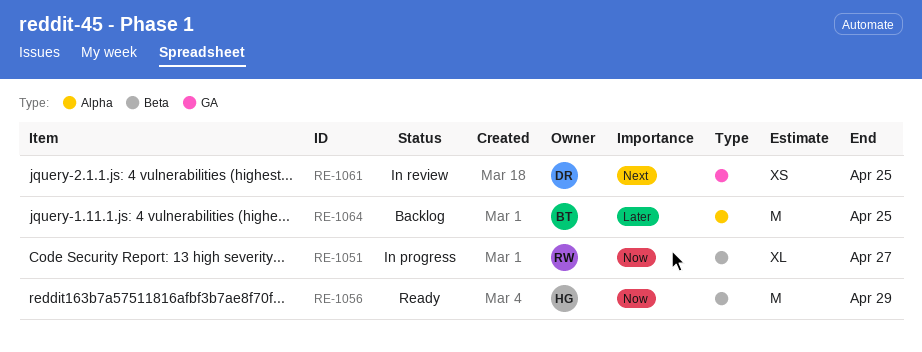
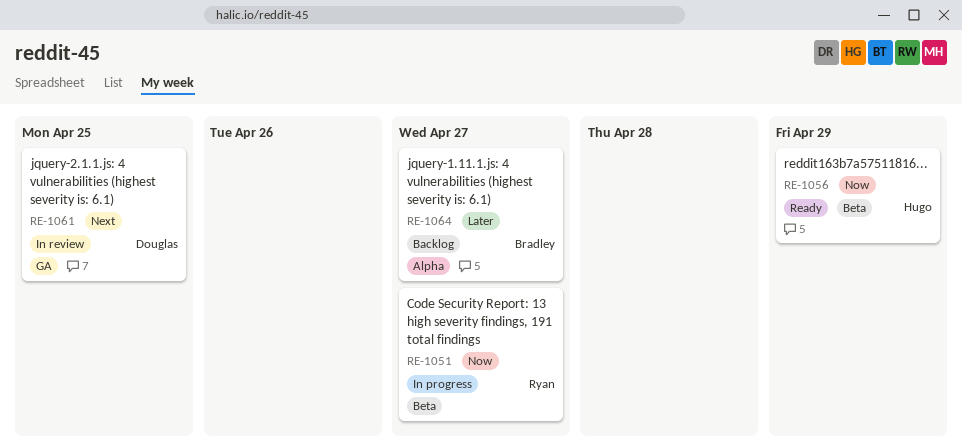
RE-1064, due: Apr 25 -> Apr 27

